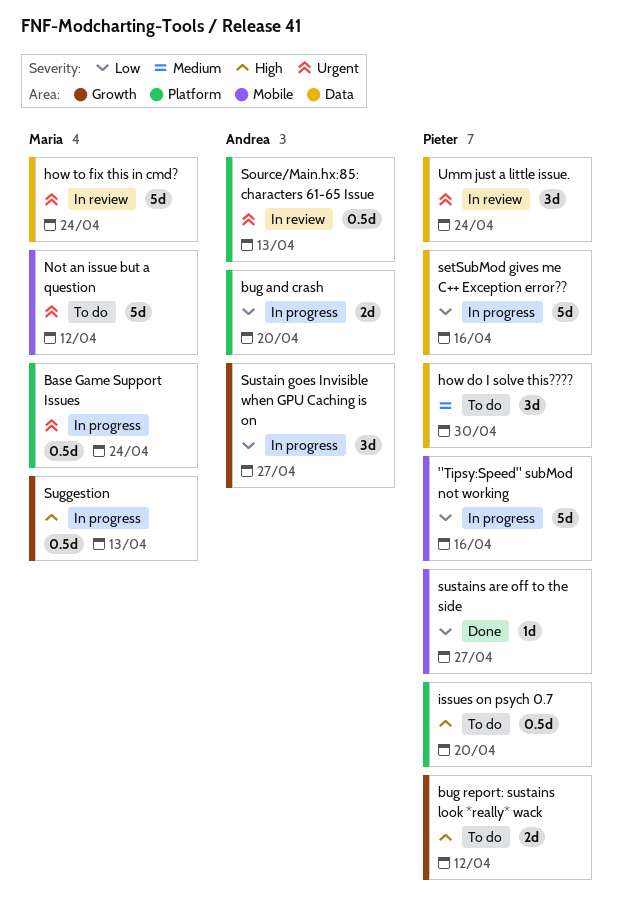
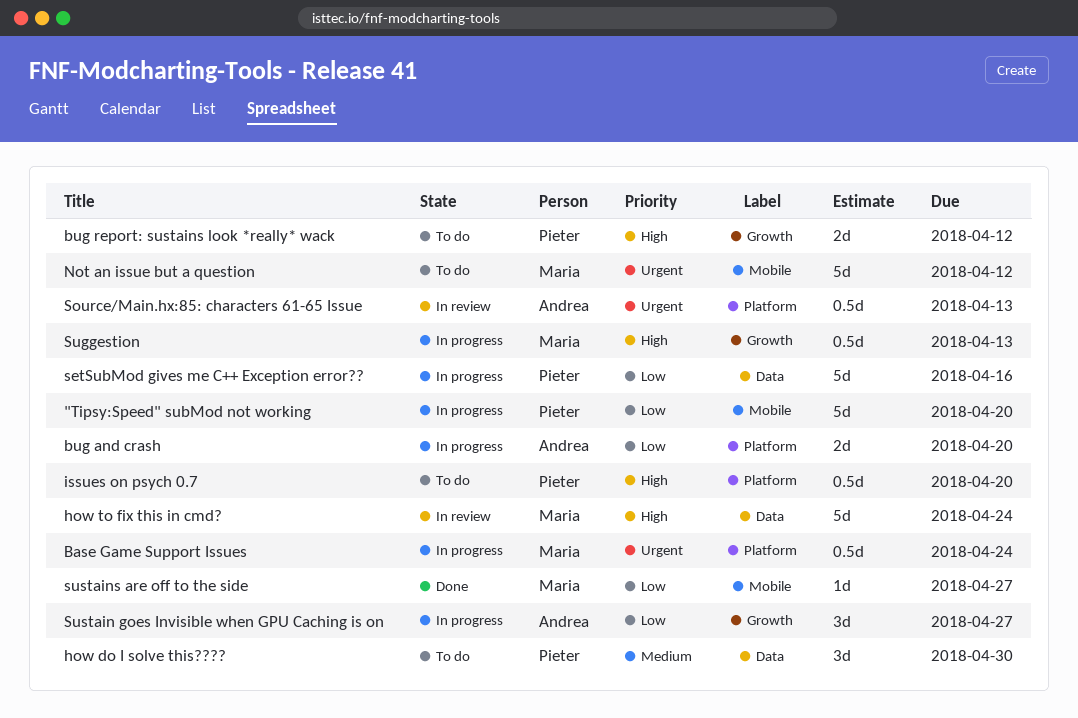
"Tipsy:Speed" subMod not working, due: Apr 16 -> Apr 20
how to fix this in cmd?, priority: Urgent -> High
sustains are off to the side, owner: Pieter -> Maria
Umm just a little issue.: present -> none

